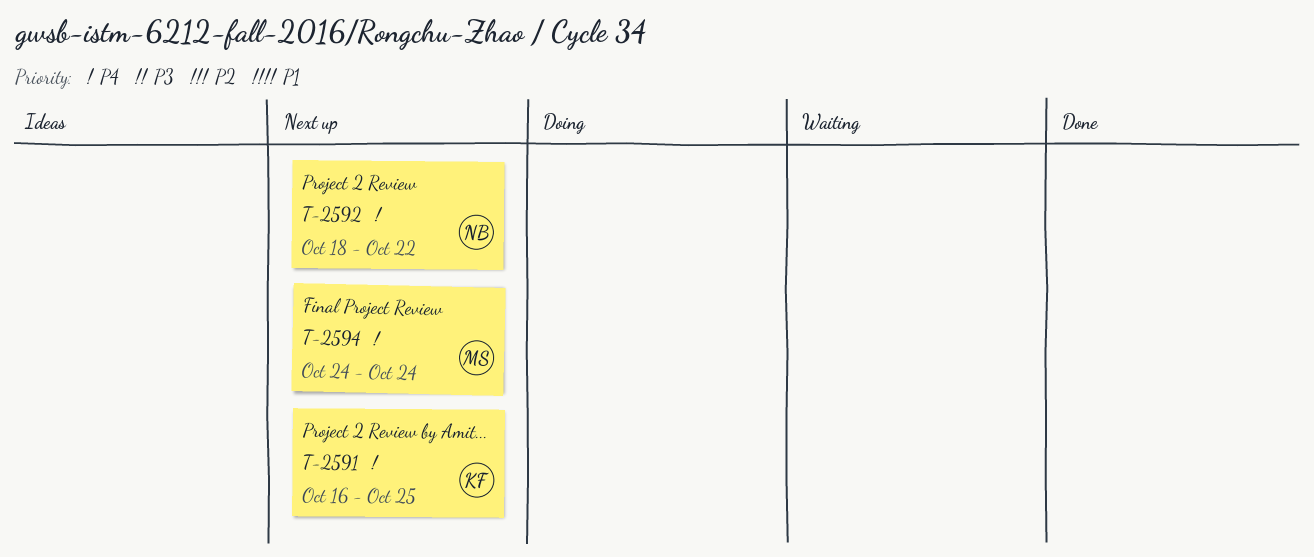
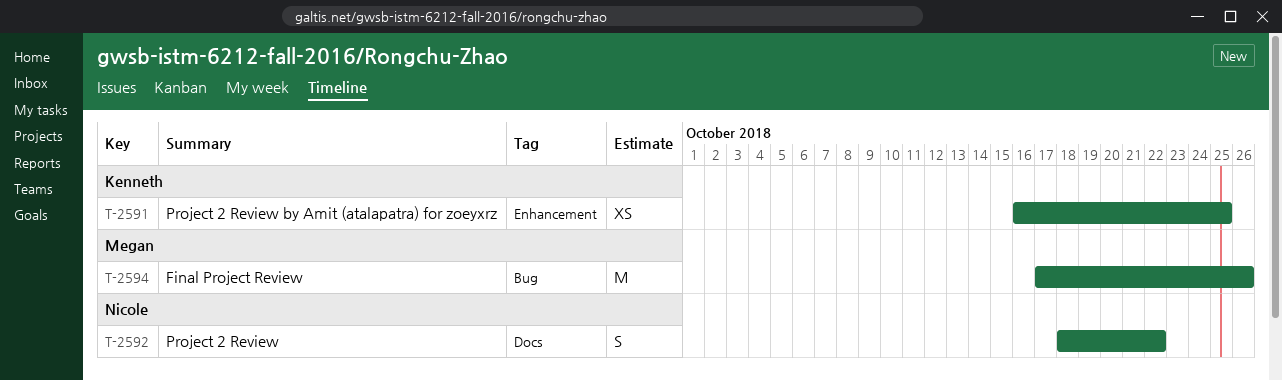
T-2594, start: Oct 24 -> Oct 17
T-2594, due: Oct 24 -> Oct 26

